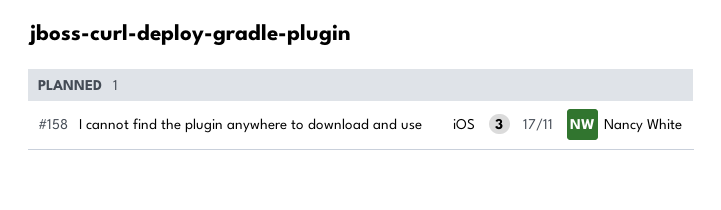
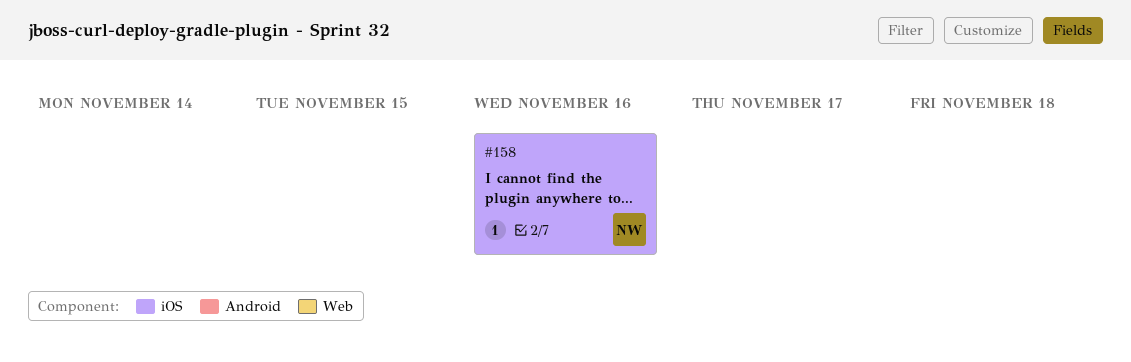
#158, estimate: 3 -> 1
#158, due: Nov 17 -> Nov 16

